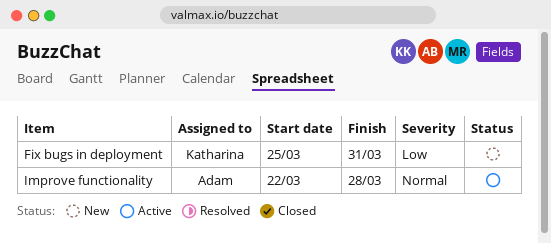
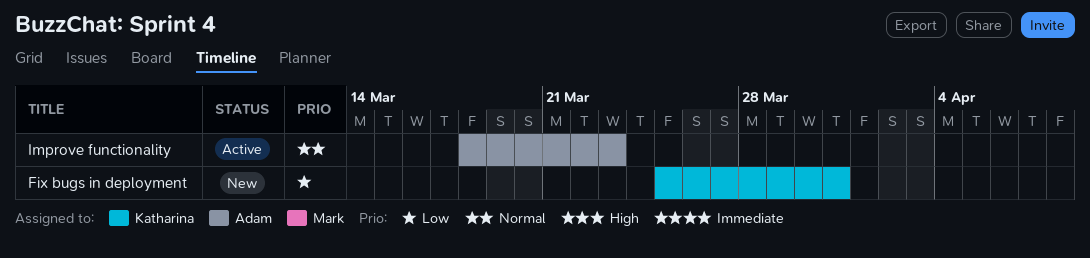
Improve functionality, start: Mar 22 -> Mar 18
Improve functionality, due: Mar 28 -> Mar 23

